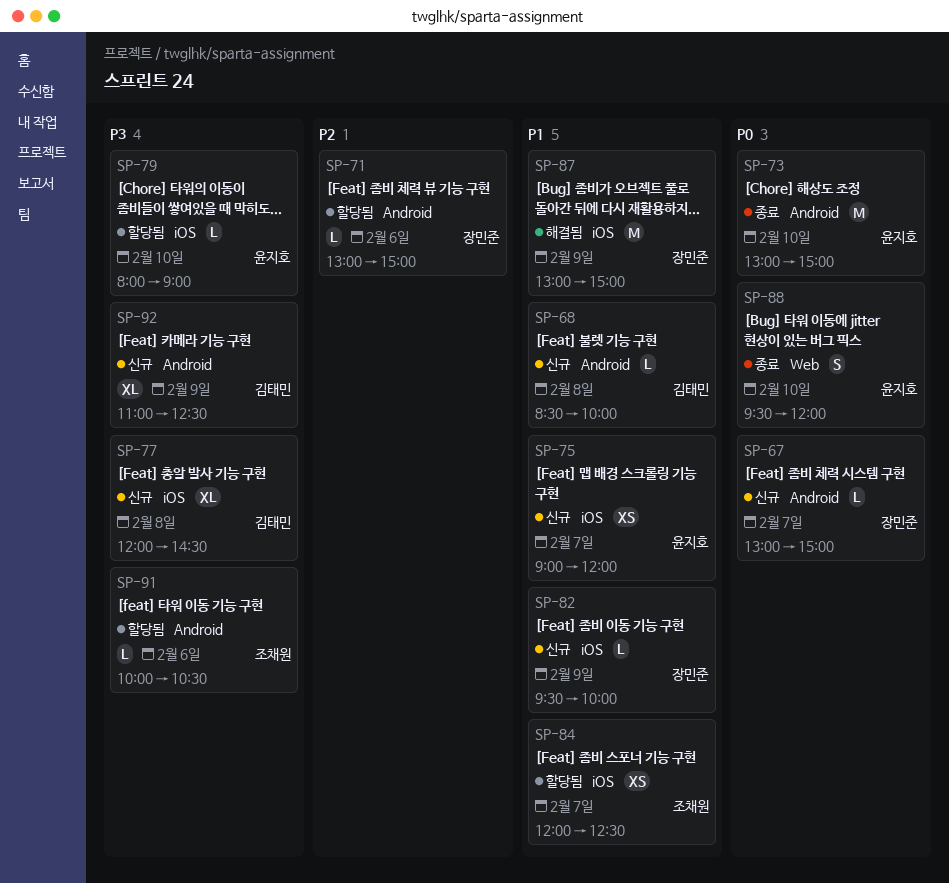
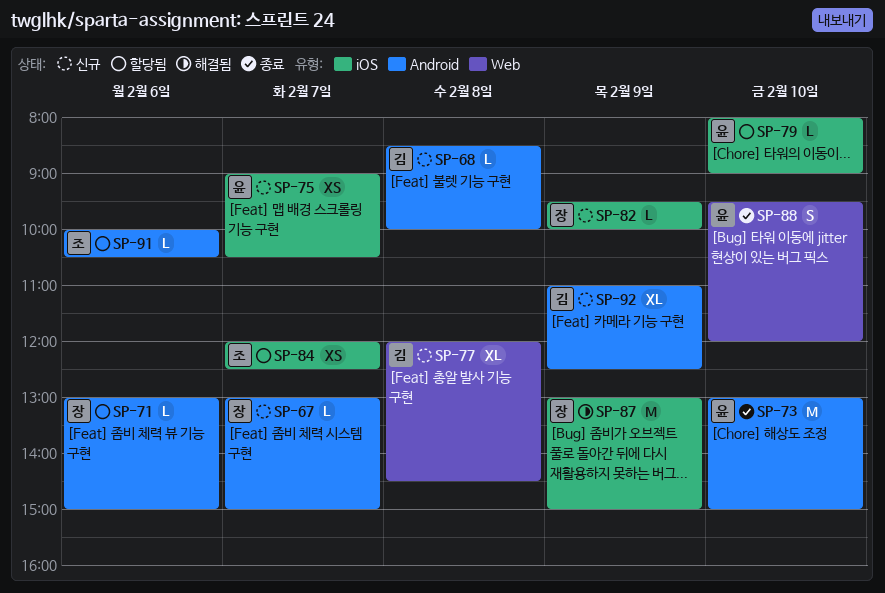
SP-75, ends: 12:00 -> 10:30
SP-77, label: iOS -> Web

